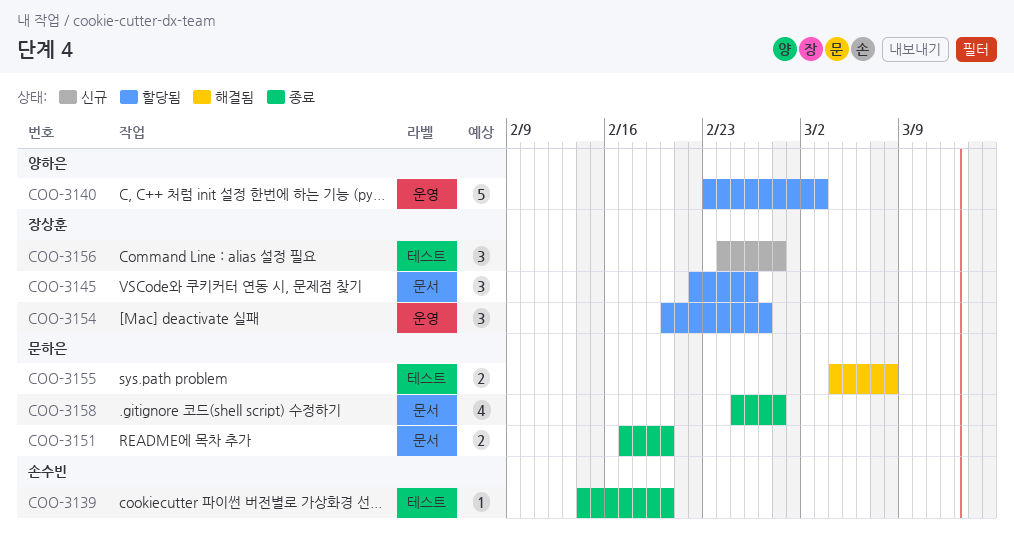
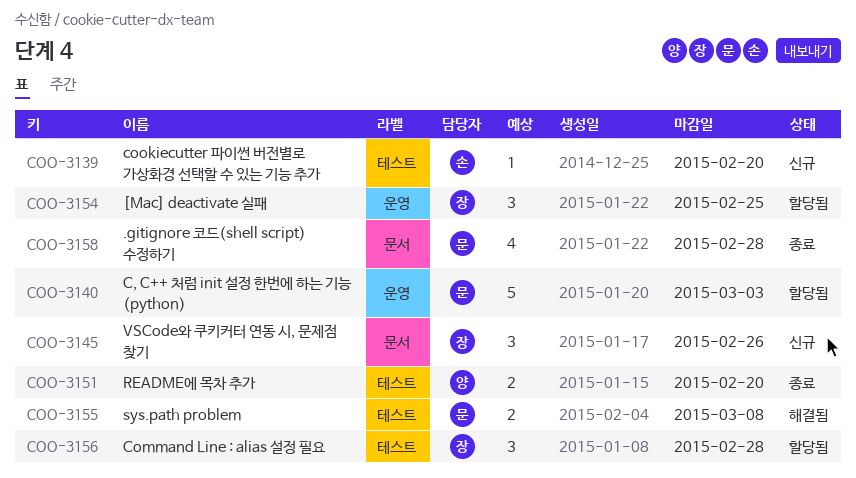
COO-3139, status: 종료 -> 신규
COO-3140, owner: 양하은 -> 문하은
COO-3145, status: 할당됨 -> 신규
COO-3151, owner: 문하은 -> 양하은
COO-3151, label: 문서 -> 테스트
COO-3154, due: Feb 27 -> Feb 25
COO-3156, status: 신규 -> 할당됨

